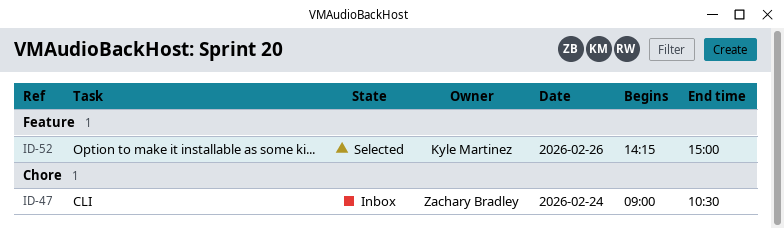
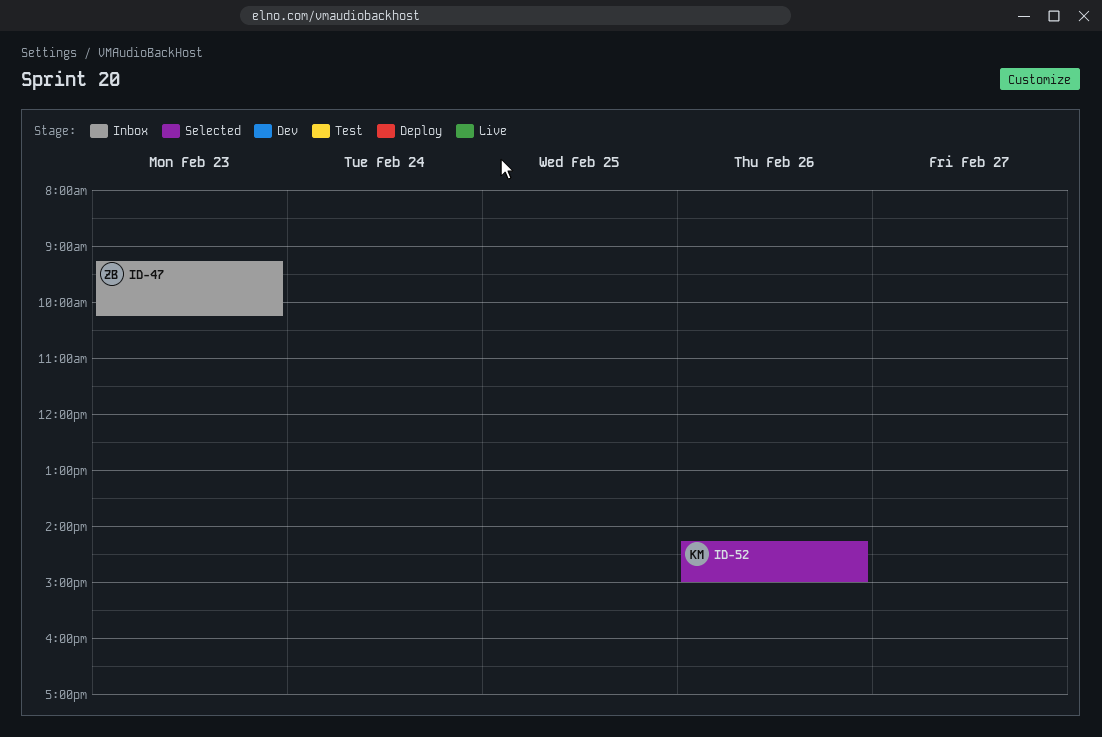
ID-47, day: Feb 24 -> Feb 23
ID-47, begins: 09:00 -> 09:15
ID-47, ends: 10:30 -> 10:15

